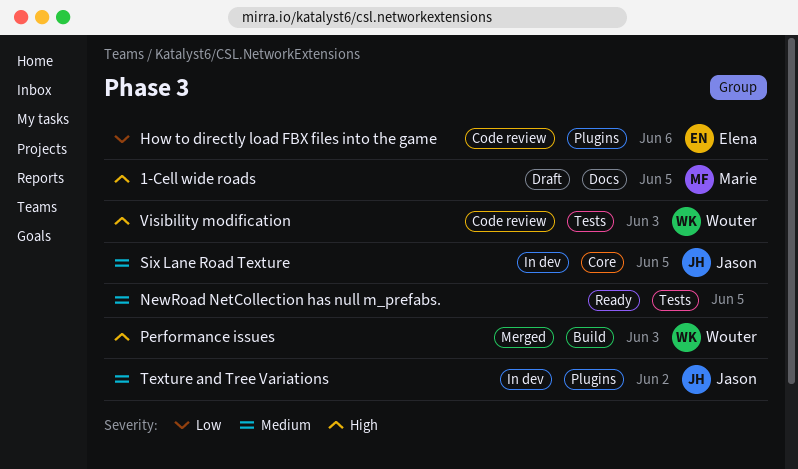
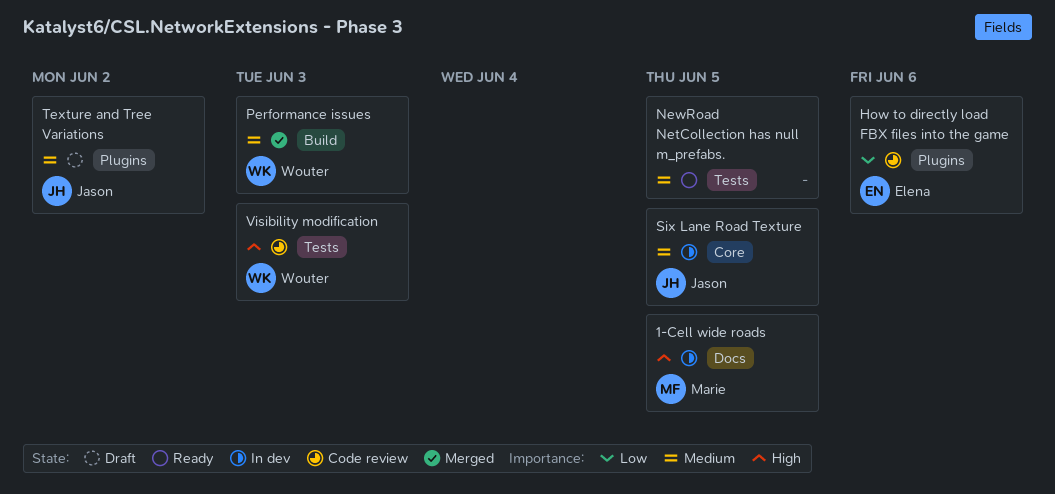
1-Cell wide roads, status: Draft -> In dev
Performance issues, priority: High -> Medium
Texture and Tree Variations, status: In dev -> Draft

